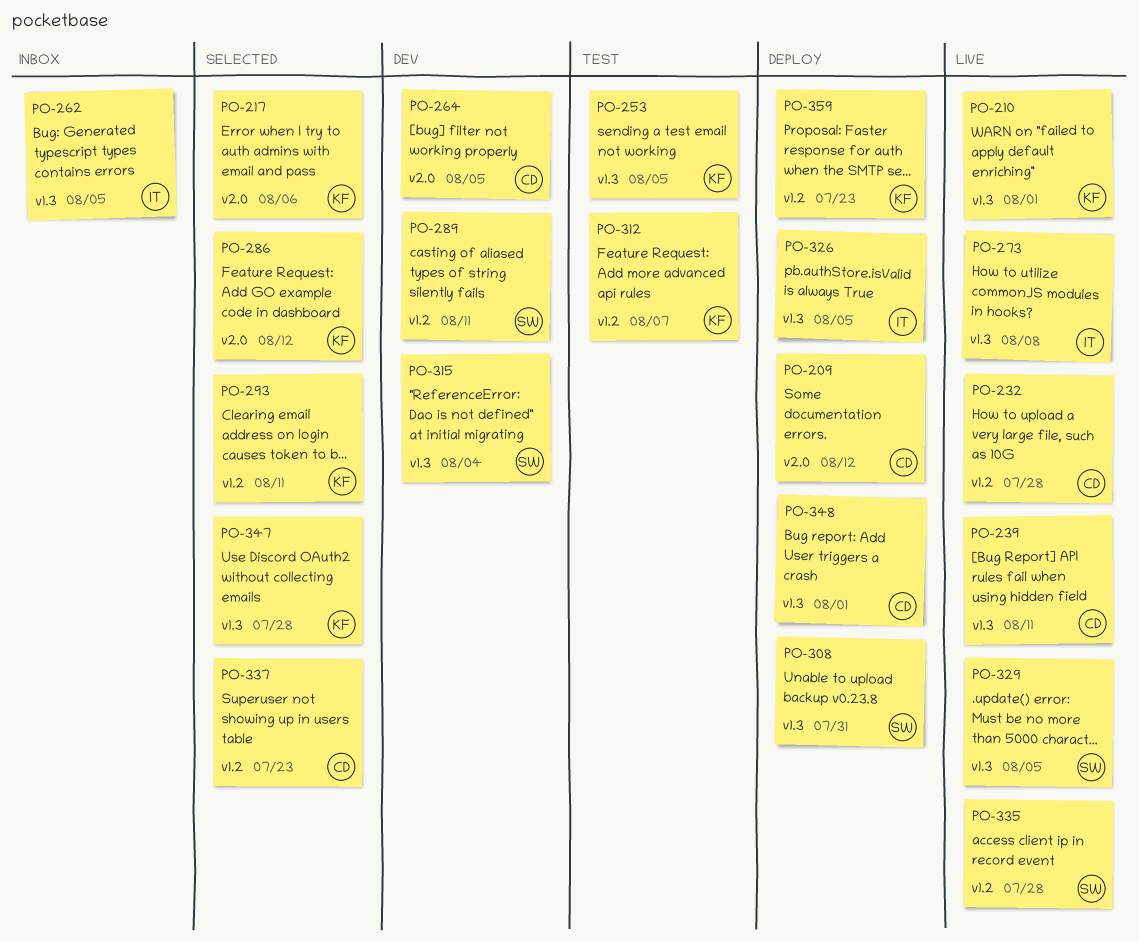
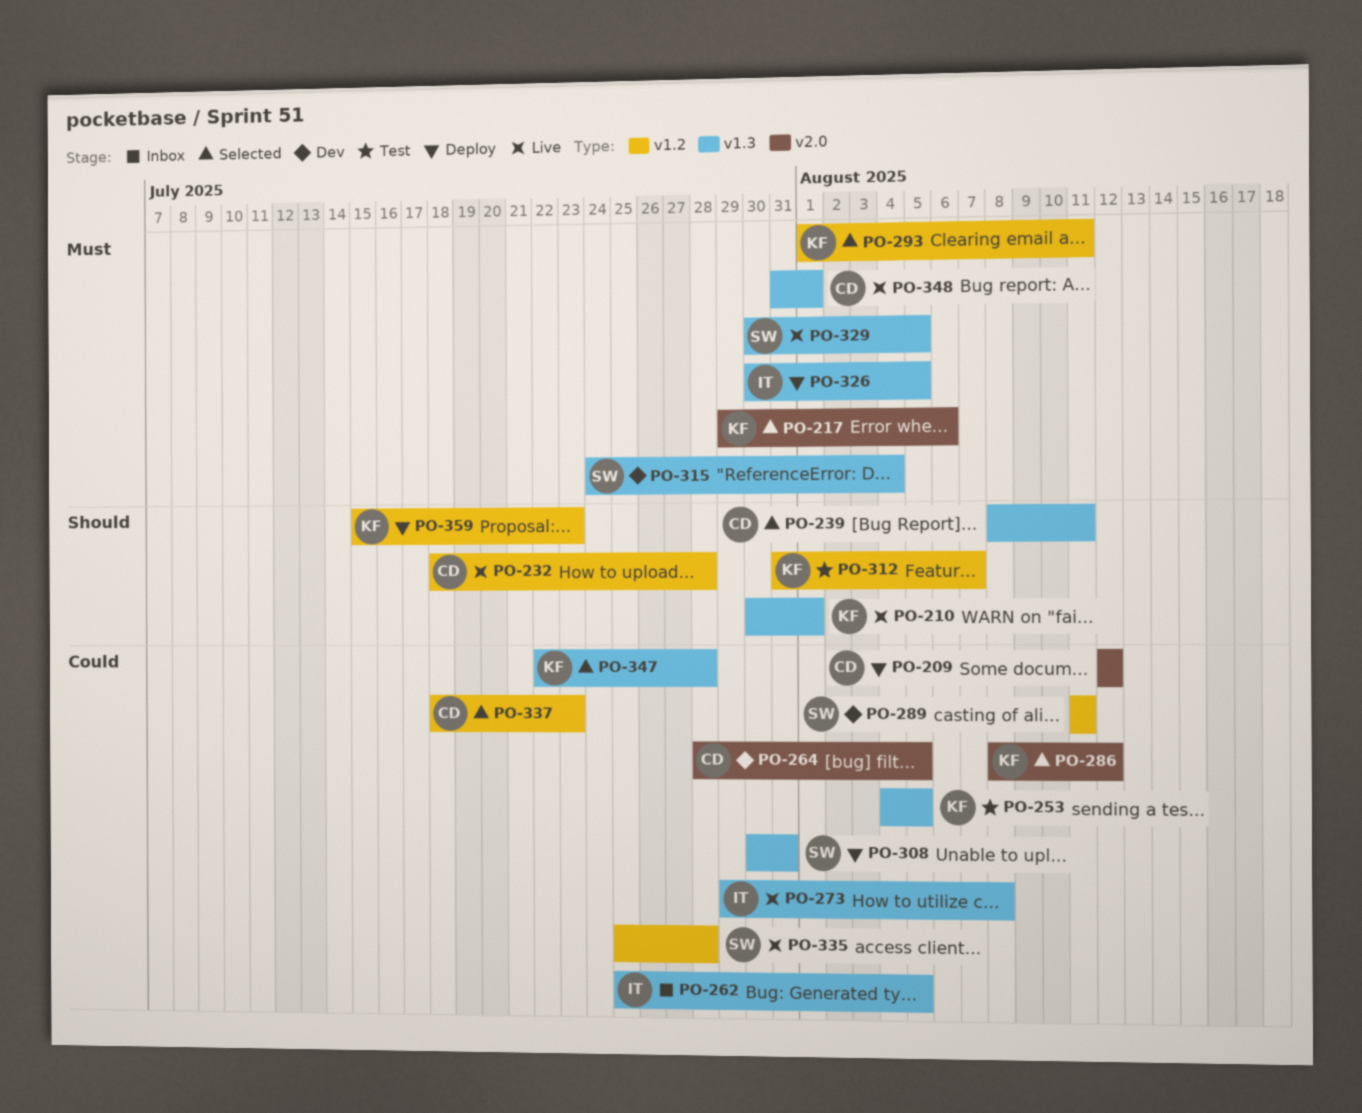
PO-239, status: Live -> Selected
PO-348, status: Deploy -> Live

